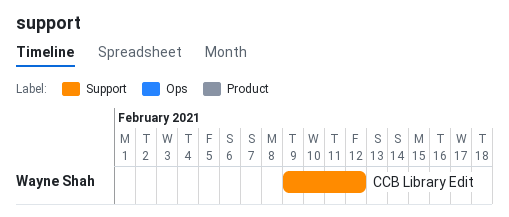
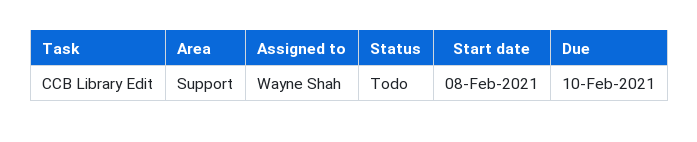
CCB Library Edit, start: Feb 9 -> Feb 8
CCB Library Edit, due: Feb 12 -> Feb 10

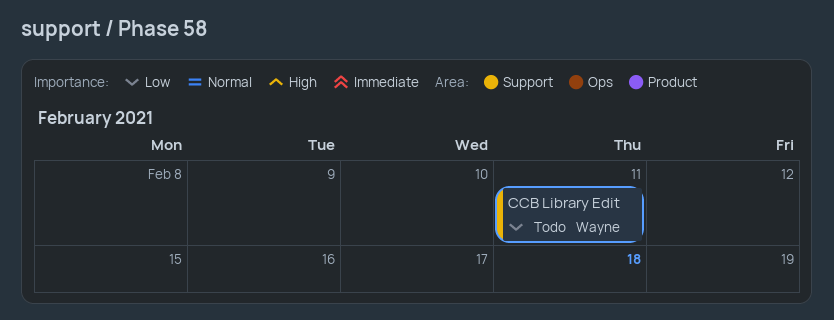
CCB Library Edit, due: Feb 10 -> Feb 11

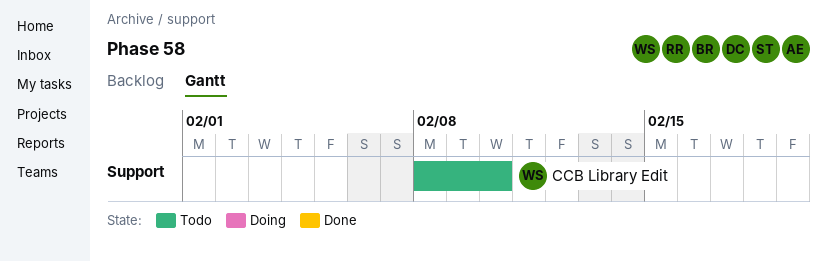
CCB Library Edit, due: Feb 11 -> Feb 10

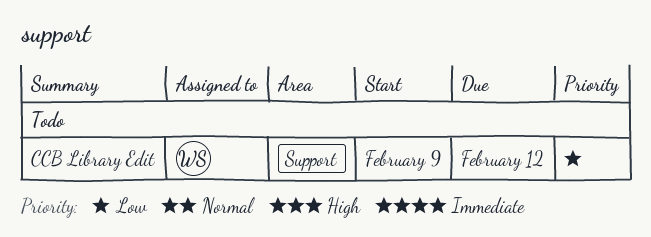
CCB Library Edit, start: Feb 8 -> Feb 9
CCB Library Edit, due: Feb 10 -> Feb 12

